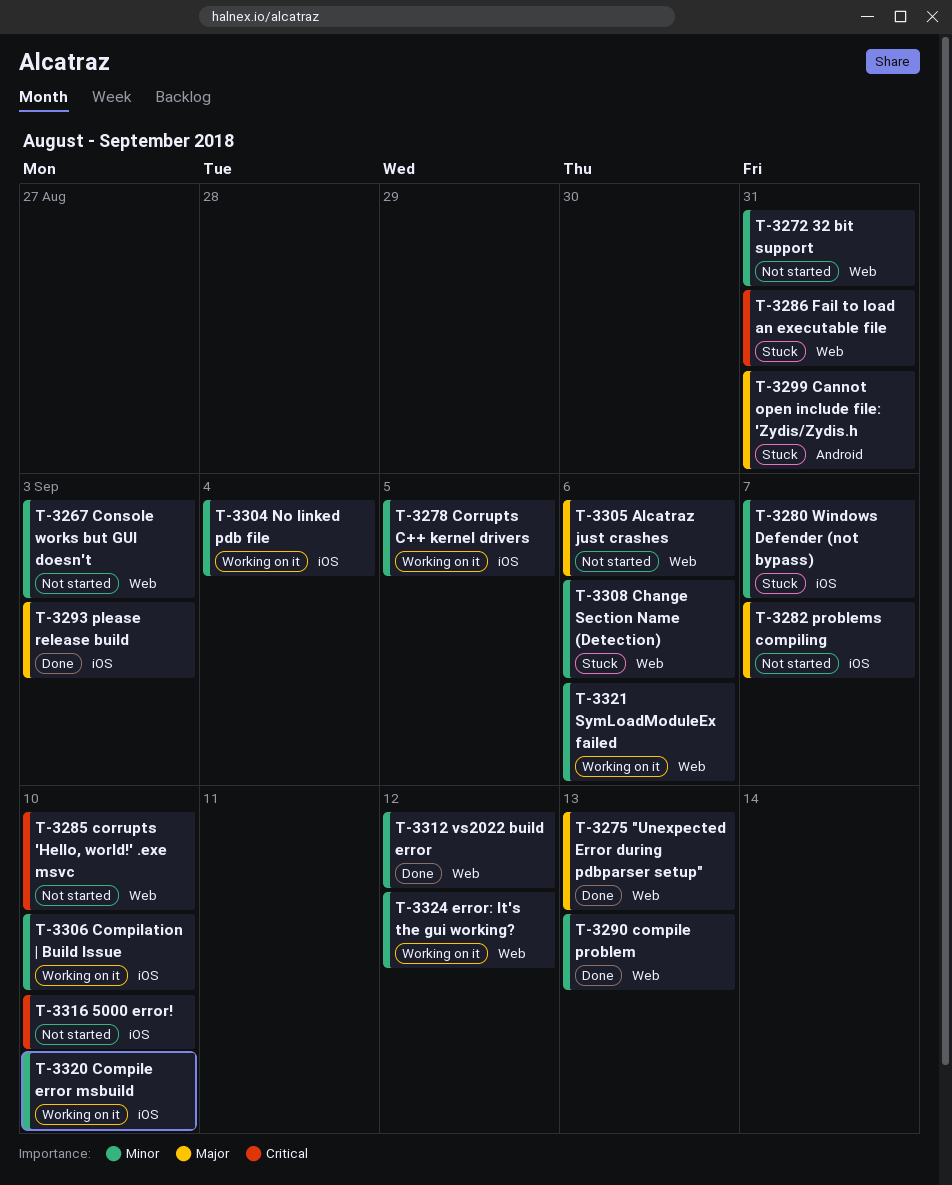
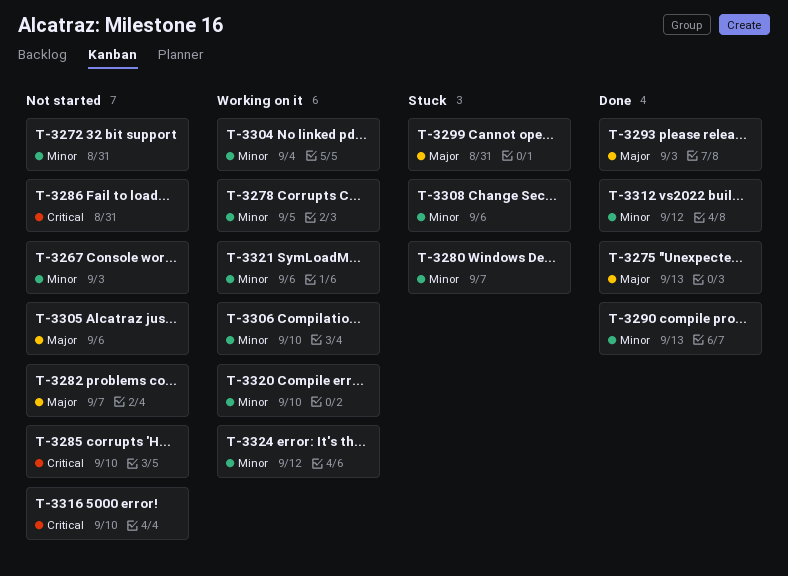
T-3286, status: Stuck -> Not started

